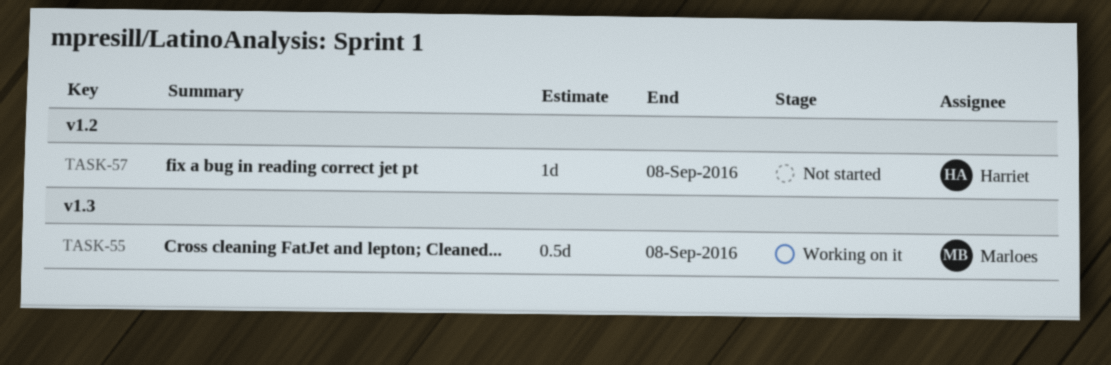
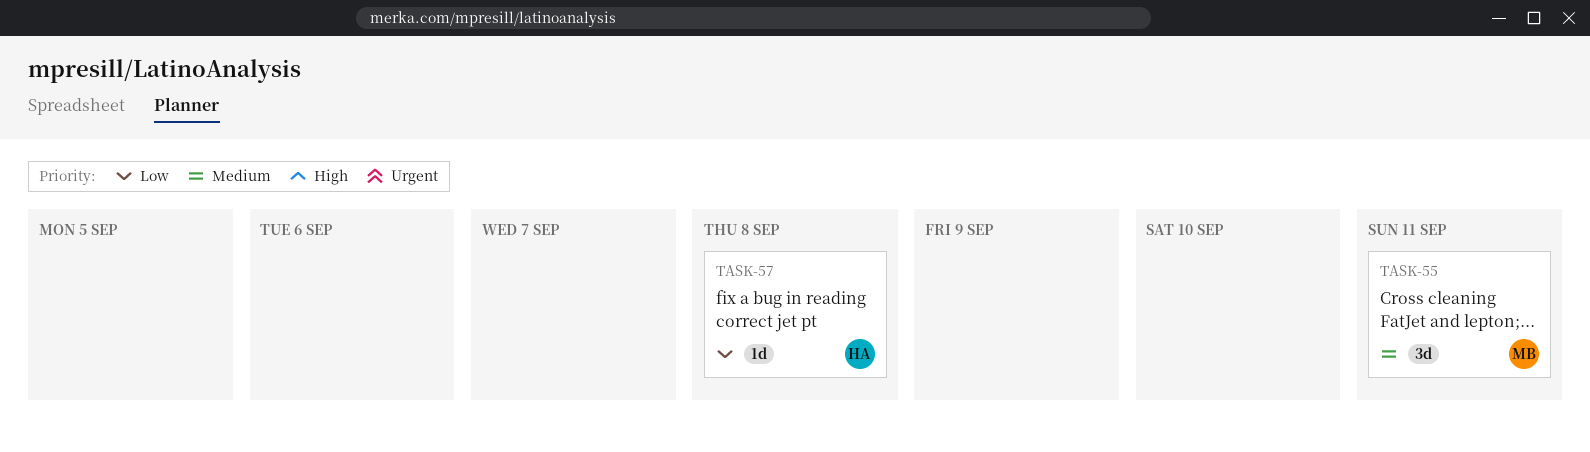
TASK-55, estimate: 0.5d -> 3d
TASK-55, due: Sep 8 -> Sep 11

